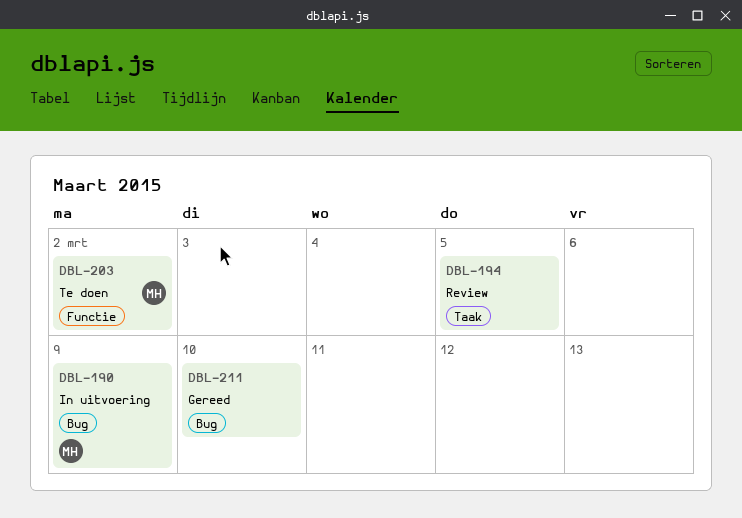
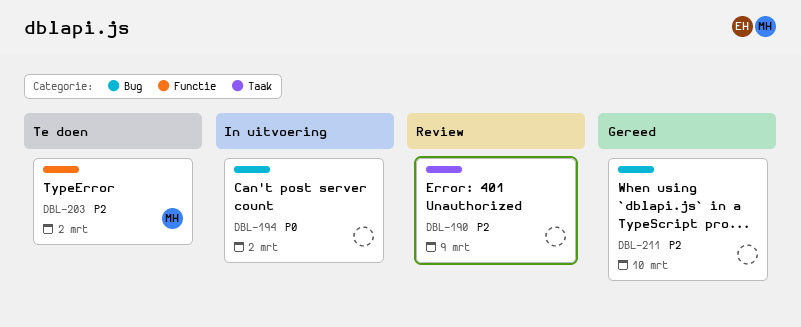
DBL-190, status: In uitvoering -> Review
DBL-190, owner: MH -> none
DBL-190, label: Bug -> Taak
DBL-194, status: Review -> In uitvoering
DBL-194, label: Taak -> Bug
DBL-194, due: Mar 5 -> Mar 2

